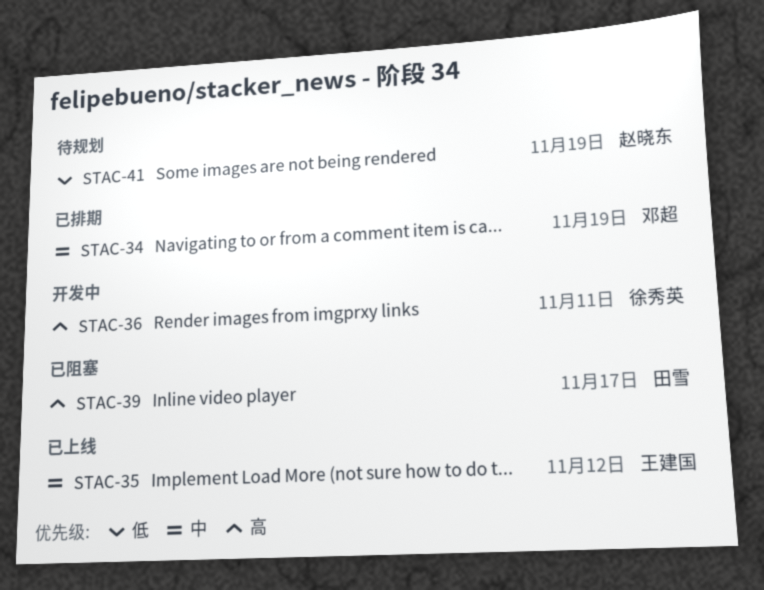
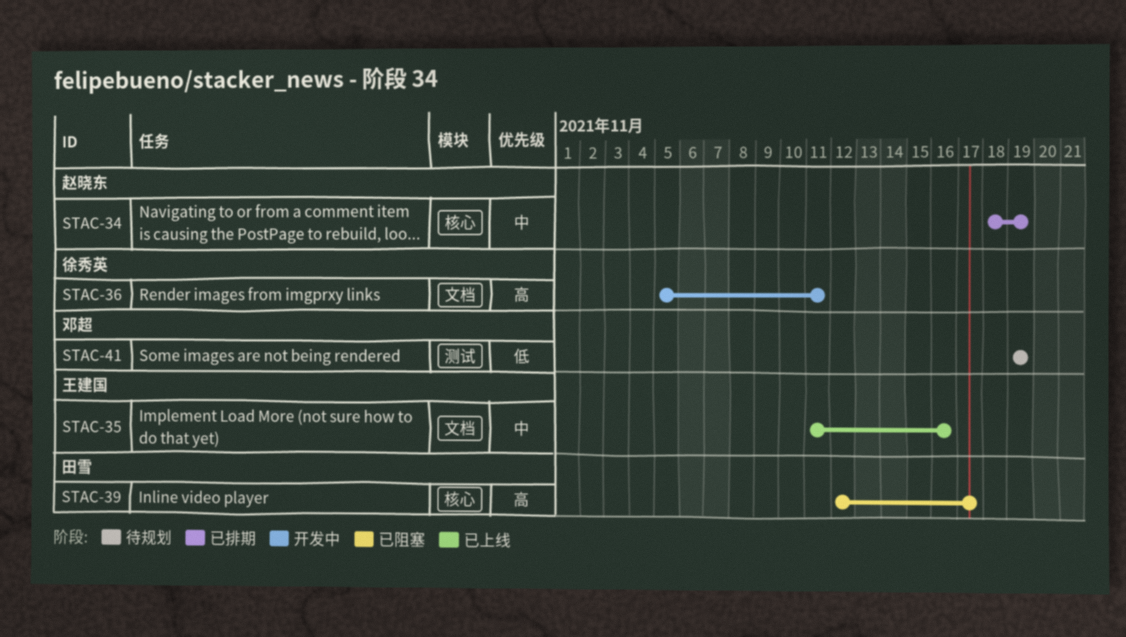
STAC-34, owner: 邓超 -> 赵晓东
STAC-35, due: Nov 12 -> Nov 16
STAC-41, owner: 赵晓东 -> 邓超

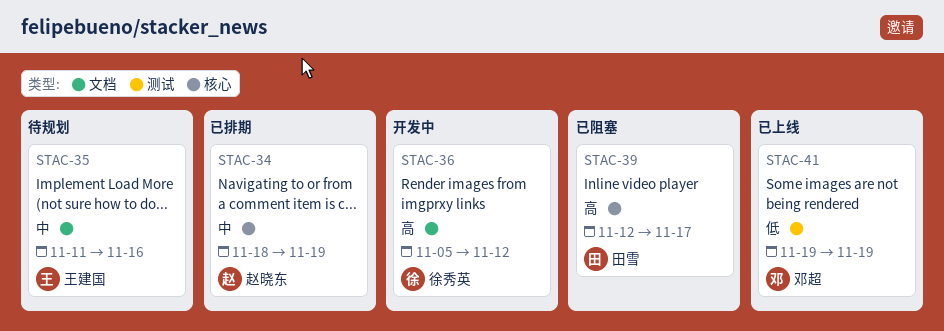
STAC-35, status: 已上线 -> 待规划
STAC-36, due: Nov 11 -> Nov 12
STAC-41, status: 待规划 -> 已上线

